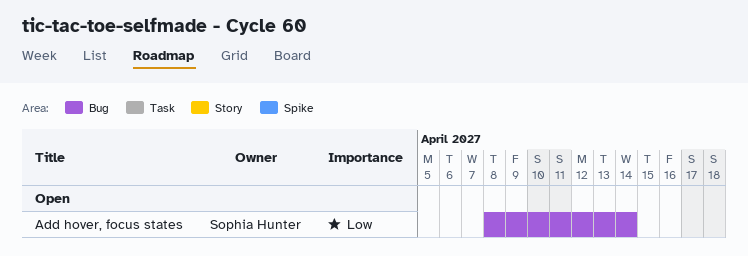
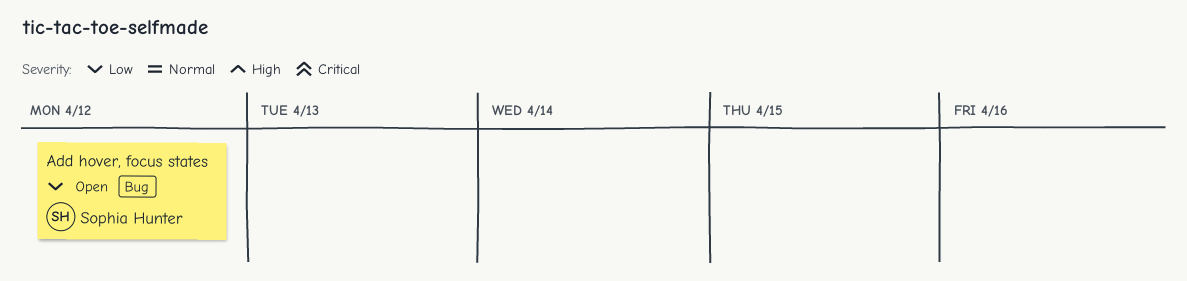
Add hover, focus states, due: Apr 14 -> Apr 12

